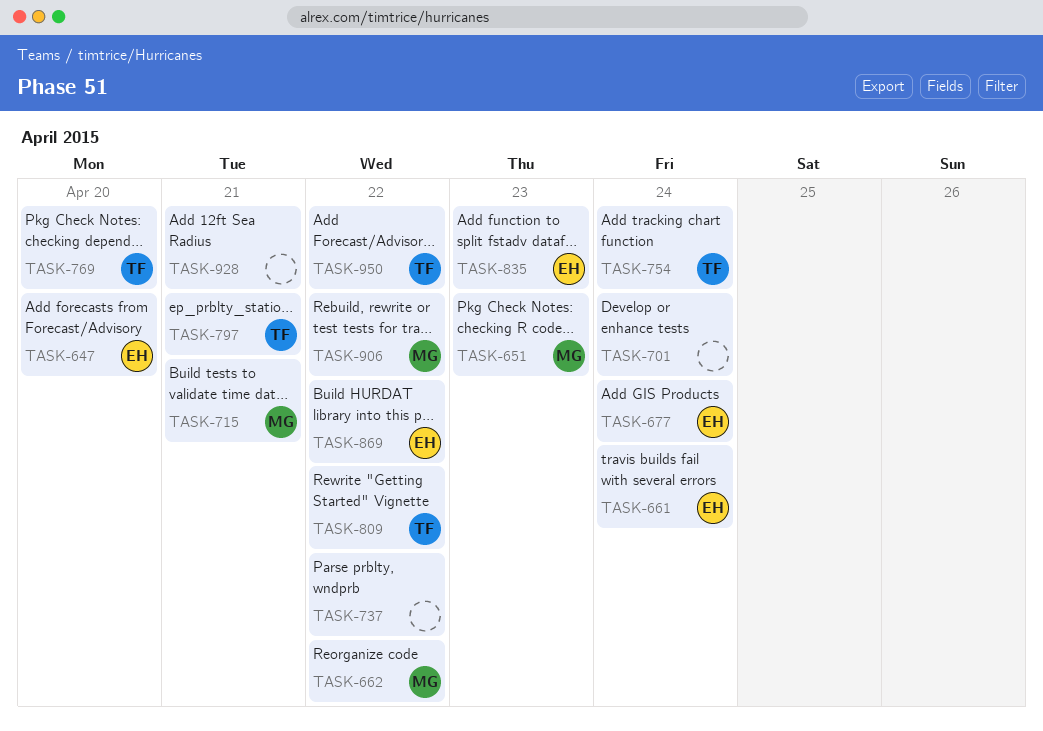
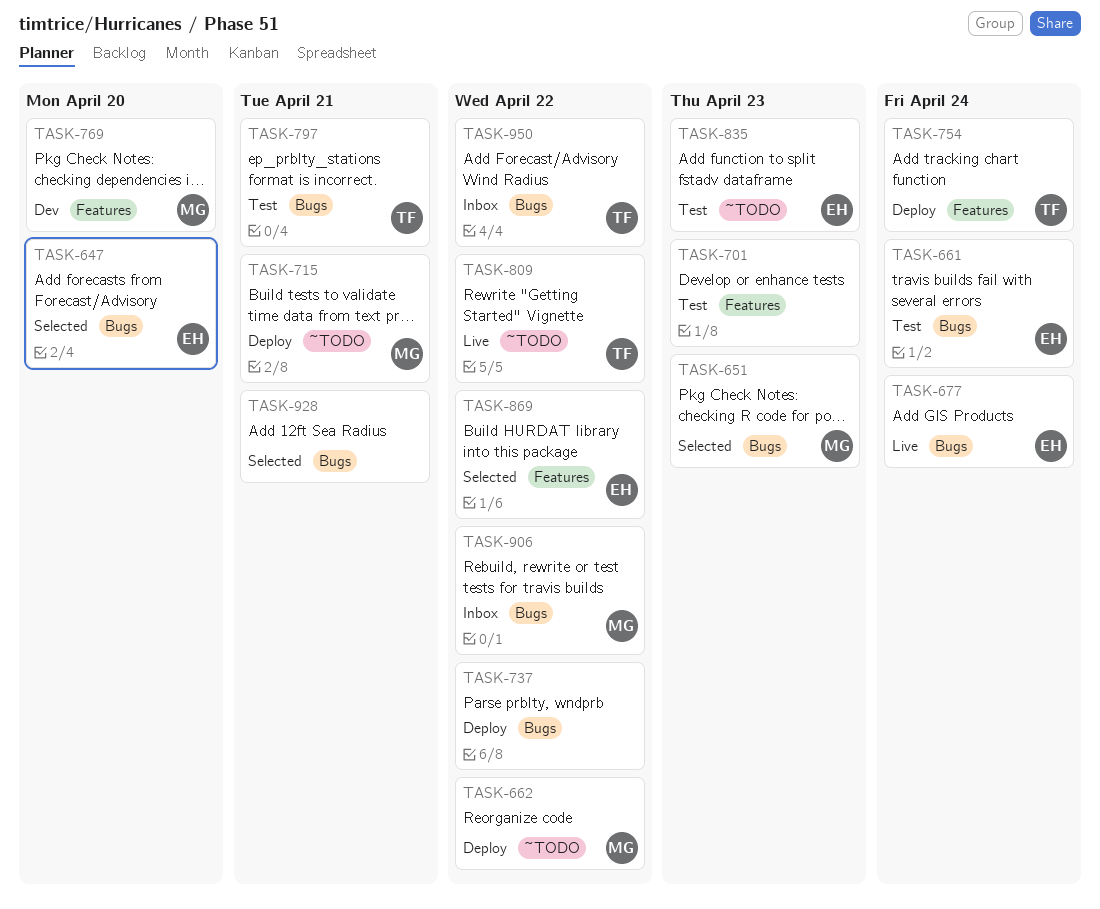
TASK-701, due: Apr 24 -> Apr 23
TASK-769, owner: TF -> MG

